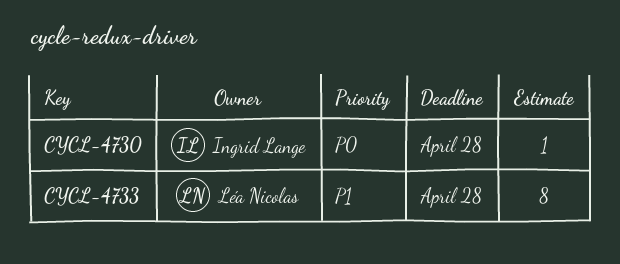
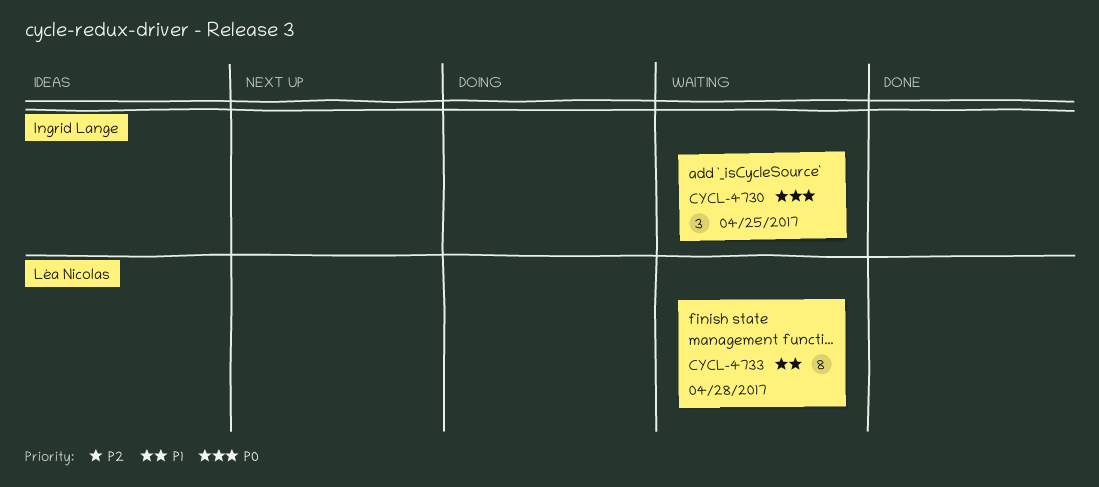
CYCL-4730, estimate: 1 -> 3
CYCL-4730, due: Apr 28 -> Apr 25

